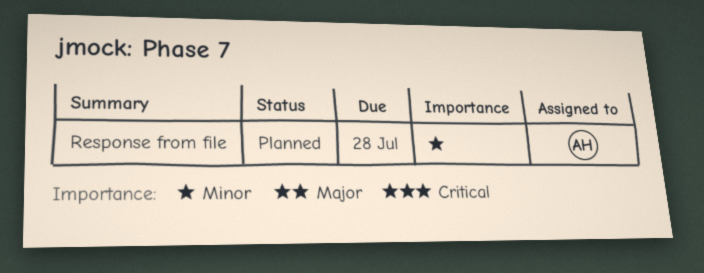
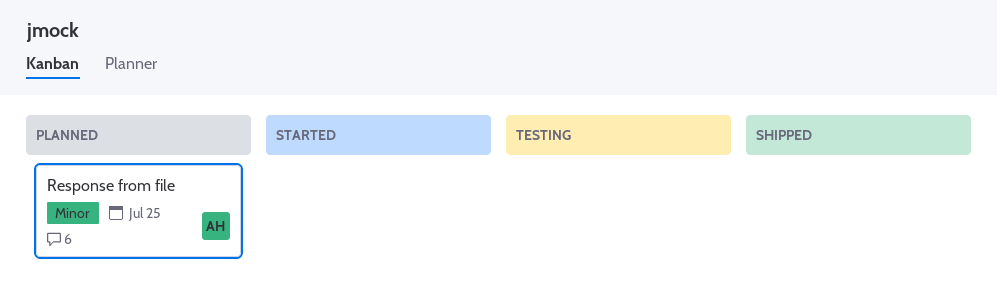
Response from file, due: Jul 28 -> Jul 25

